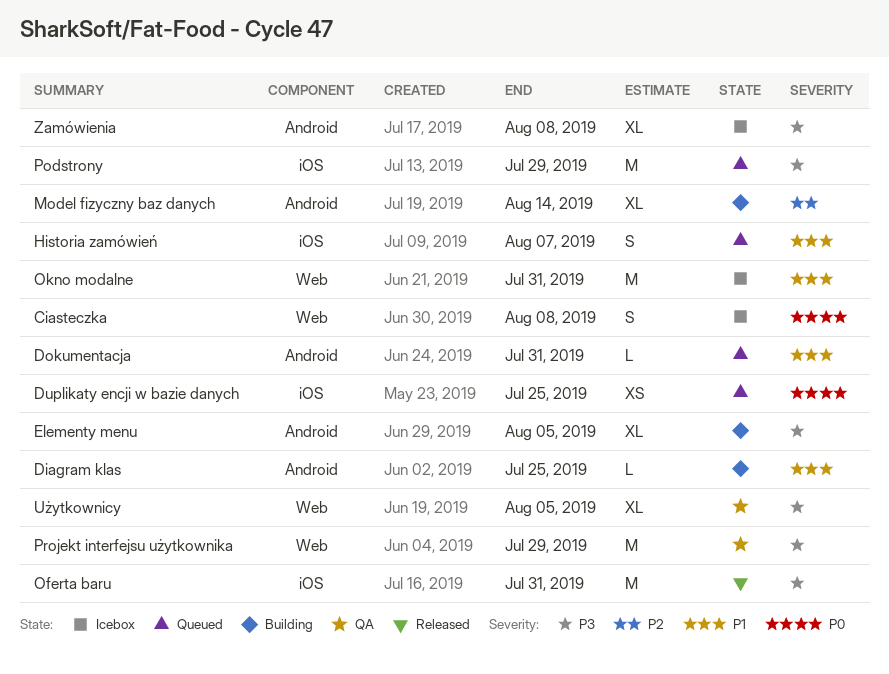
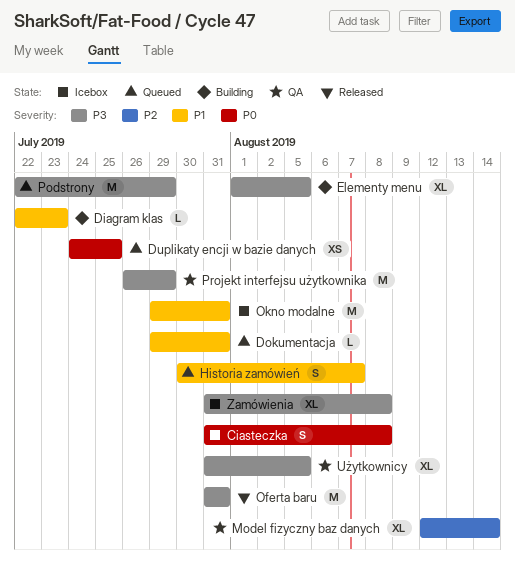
Diagram klas, due: Jul 25 -> Jul 23
Model fizyczny baz danych, status: Building -> QA

